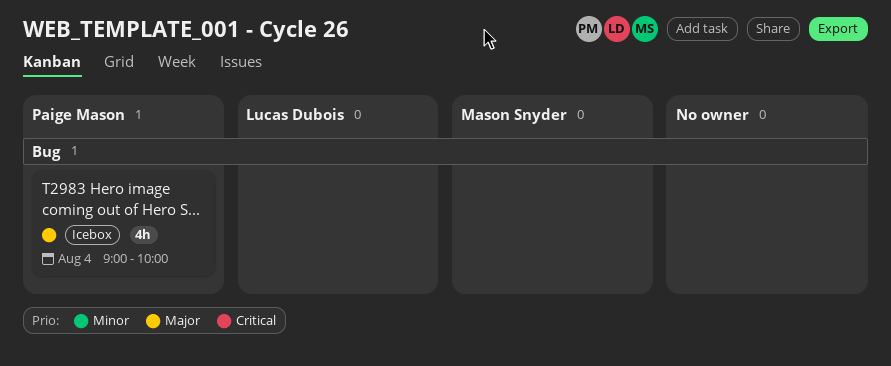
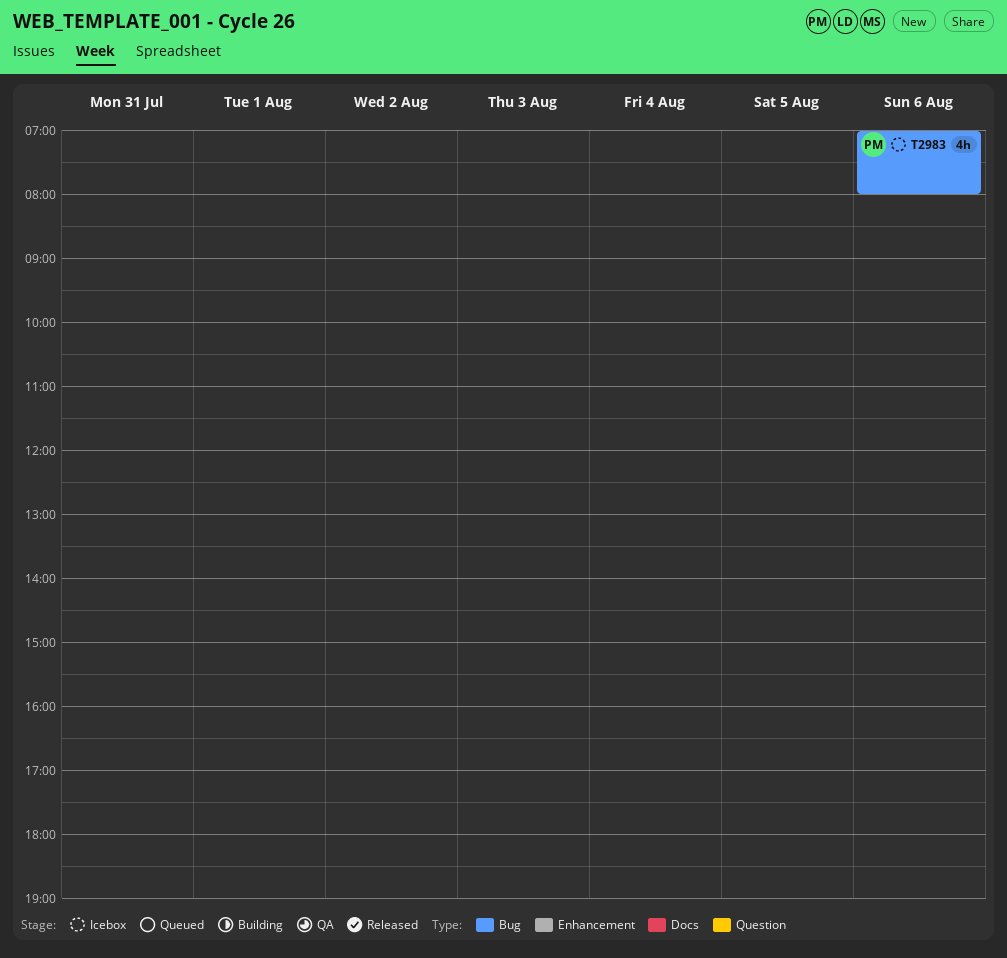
T2983, day: Aug 4 -> Aug 6
T2983, begins: 09:00 -> 07:00
T2983, ends: 10:00 -> 08:00

